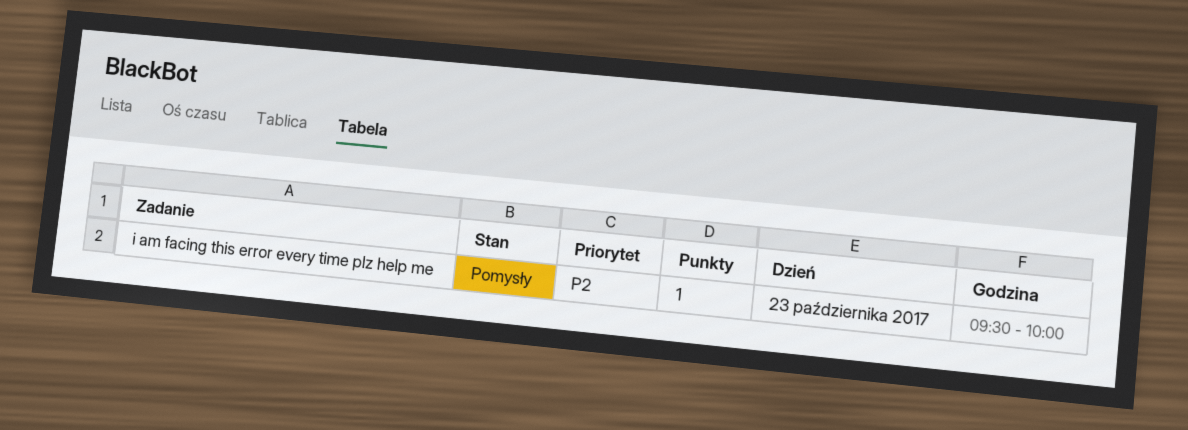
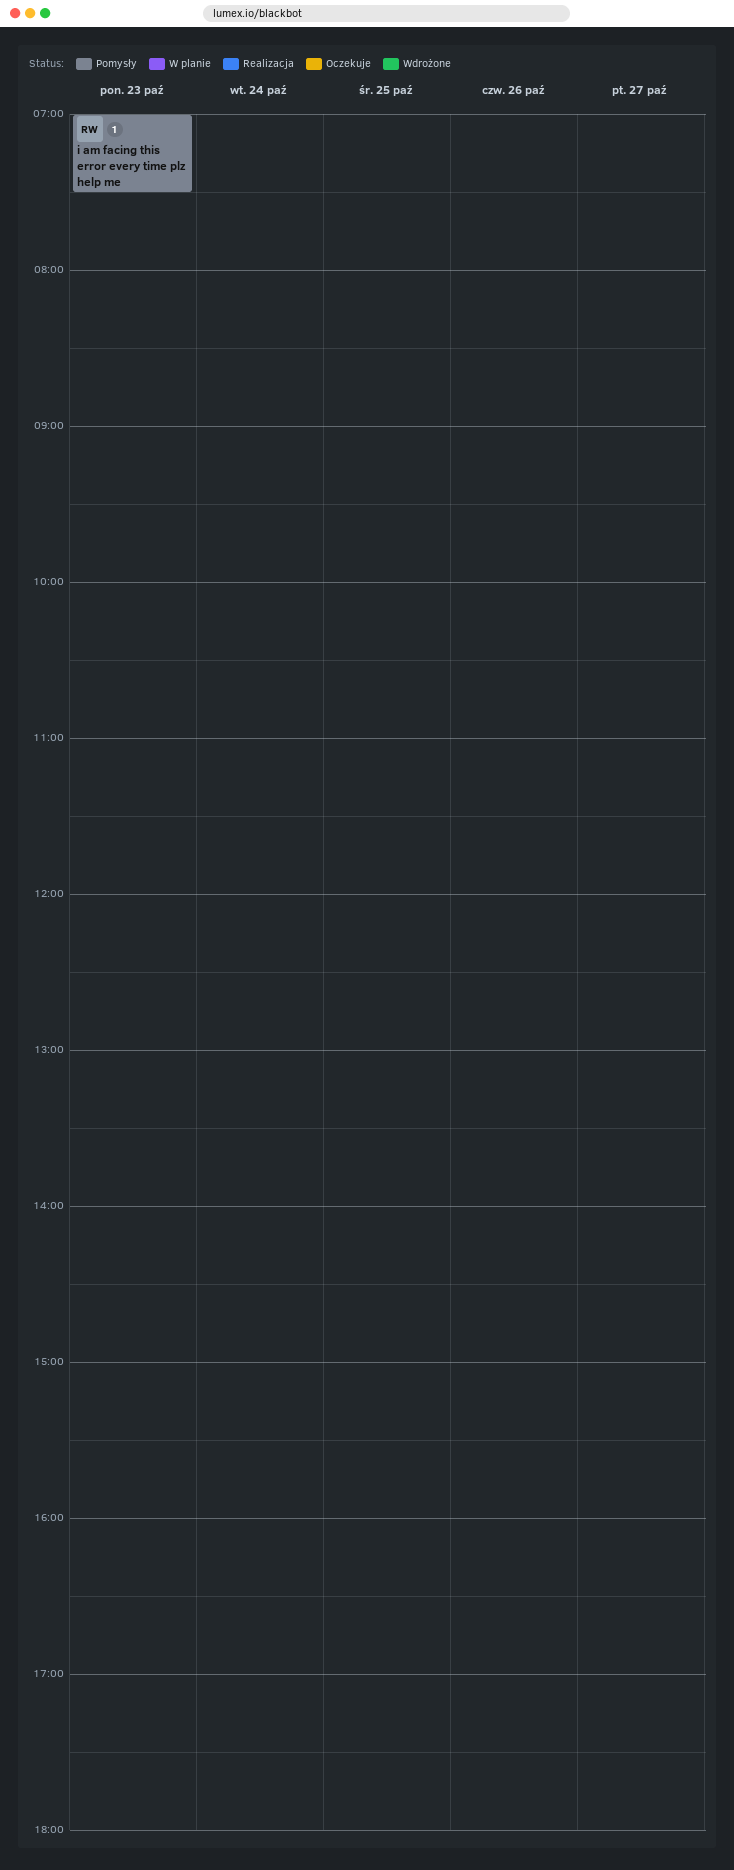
i am facing this error every time plz help me, begins: 09:30 -> 07:00
i am facing this error every time plz help me, ends: 10:00 -> 07:30

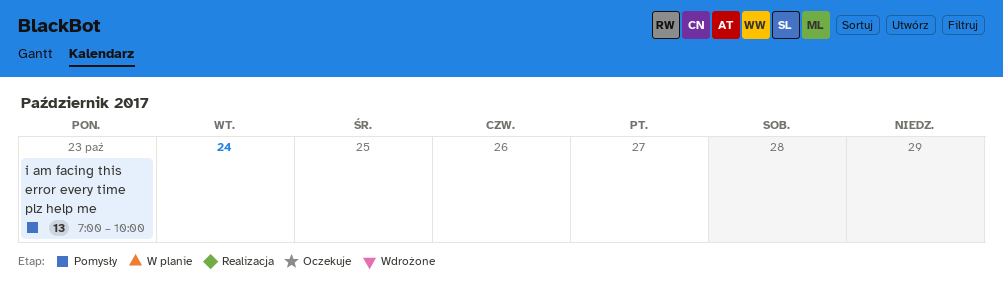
i am facing this error every time plz help me, estimate: 1 -> 13
i am facing this error every time plz help me, ends: 07:30 -> 10:00

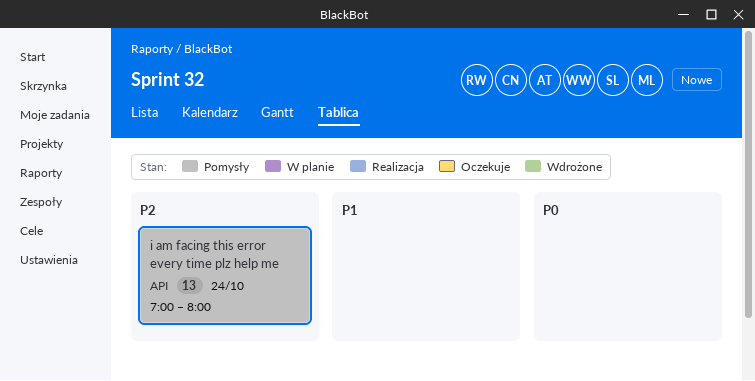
i am facing this error every time plz help me, day: Oct 23 -> Oct 24
i am facing this error every time plz help me, ends: 10:00 -> 08:00

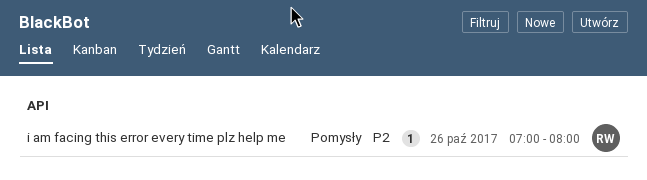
i am facing this error every time plz help me, estimate: 13 -> 1
i am facing this error every time plz help me, day: Oct 24 -> Oct 26

